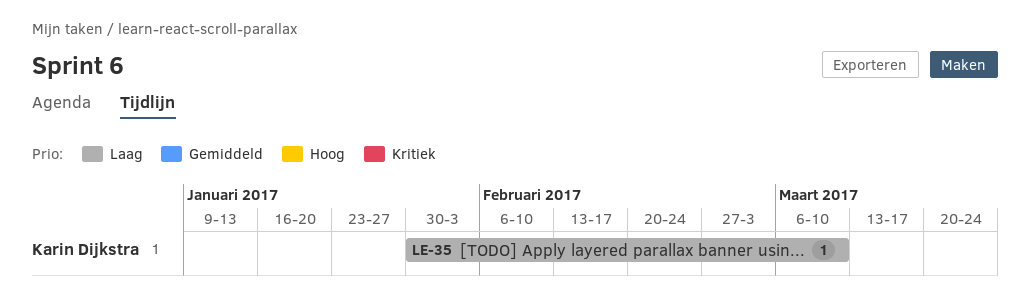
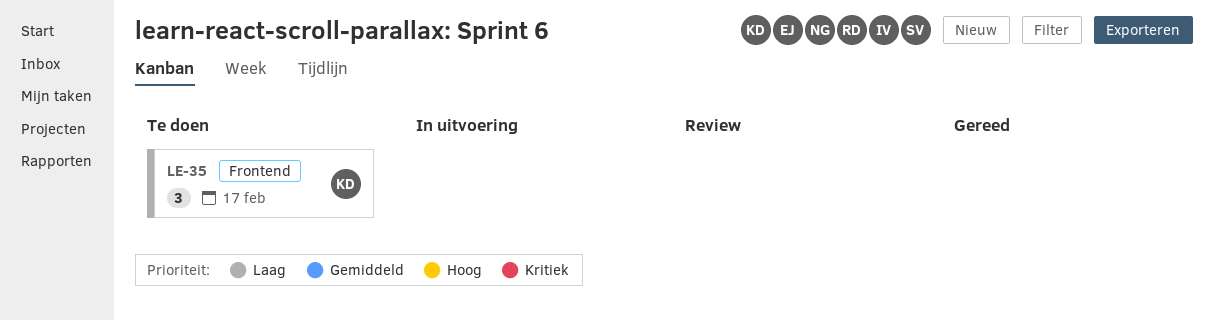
LE-35, estimate: 1 -> 3
LE-35, due: Mar 10 -> Feb 17

